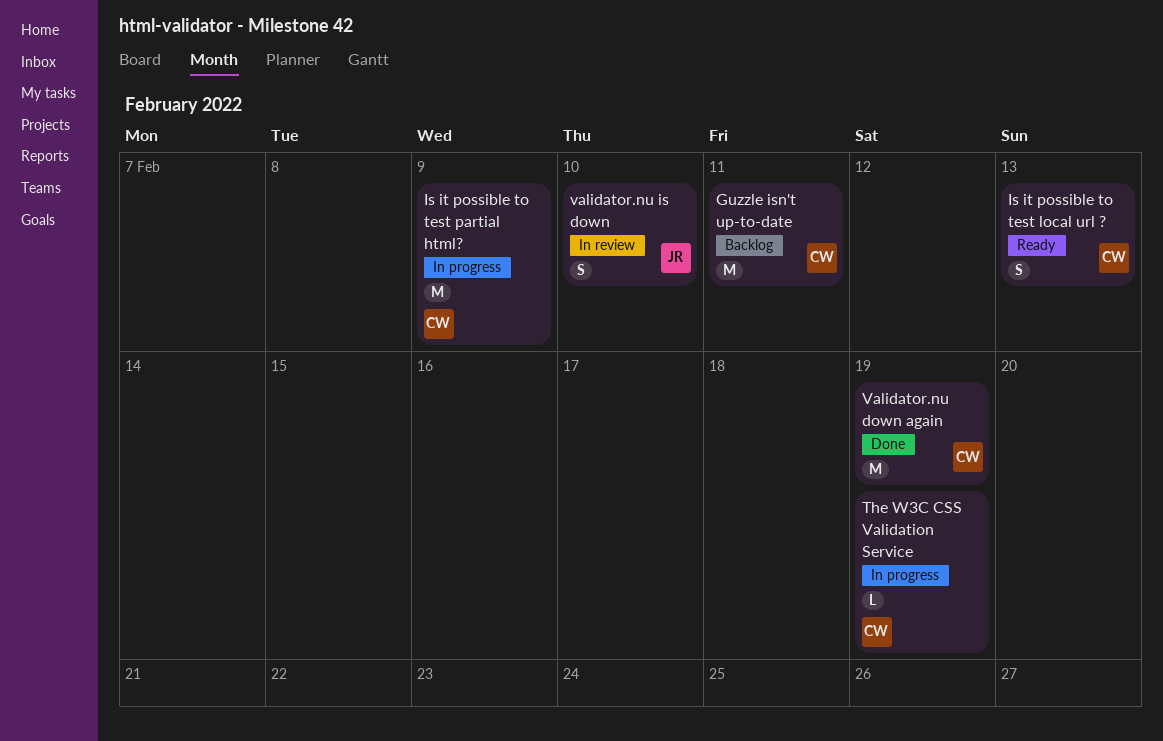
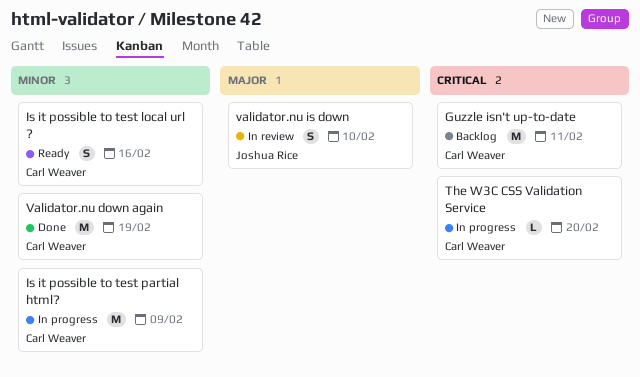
Is it possible to test local url ?, due: Feb 13 -> Feb 16
The W3C CSS Validation Service, due: Feb 19 -> Feb 20

